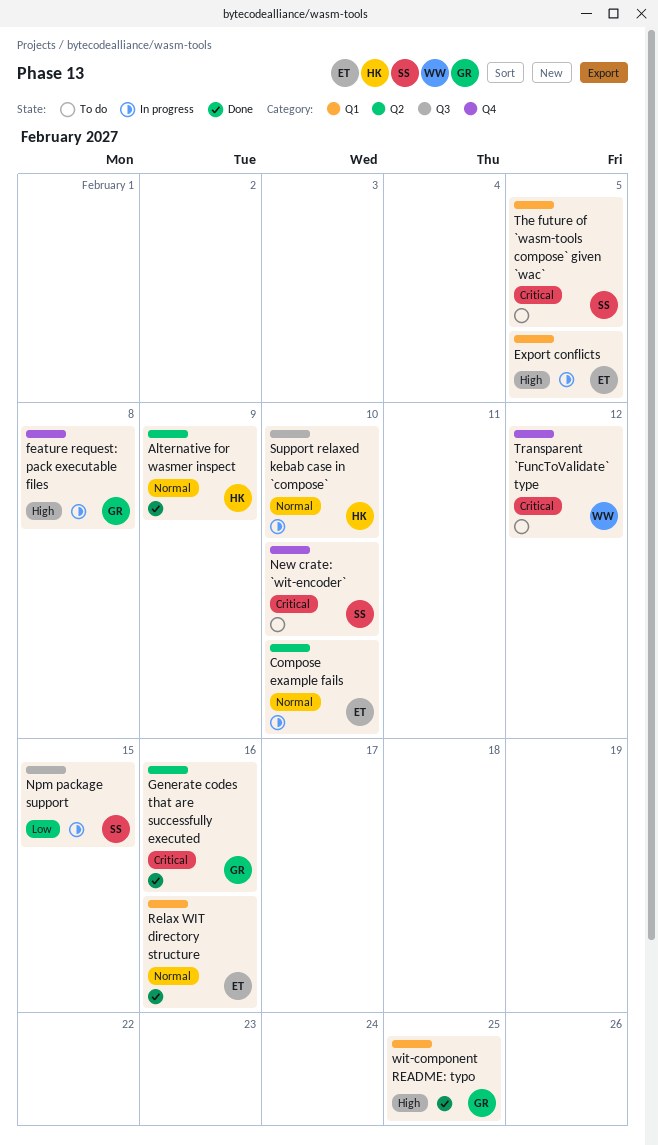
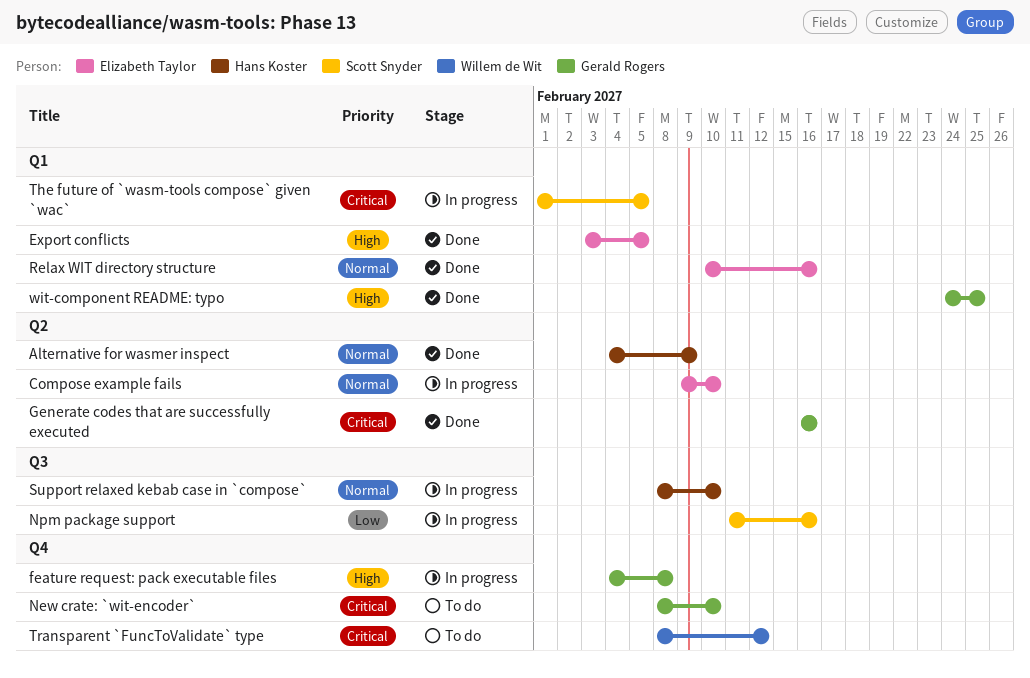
Export conflicts, status: In progress -> Done
New crate: `wit-encoder`, owner: Scott Snyder -> Gerald Rogers
Npm package support, due: Feb 15 -> Feb 16
The future of `wasm-tools compose` given `wac`, status: To do -> In progress

